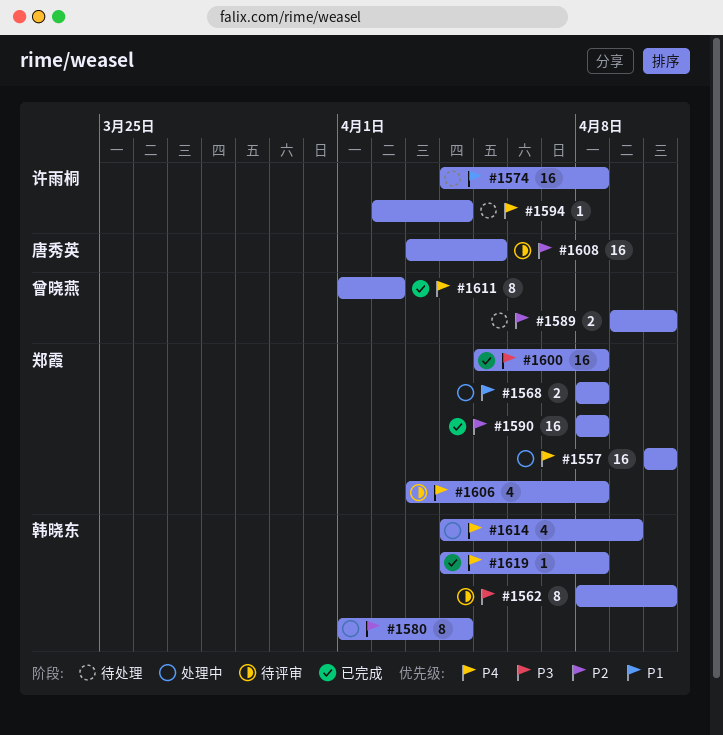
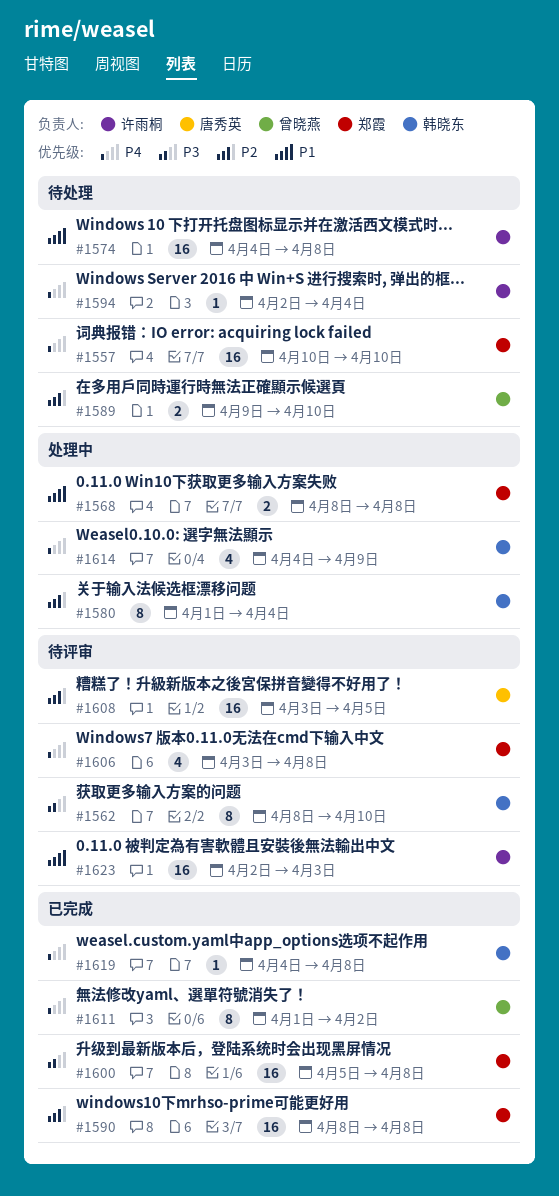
#1557, status: 处理中 -> 待处理
#1623: none -> present

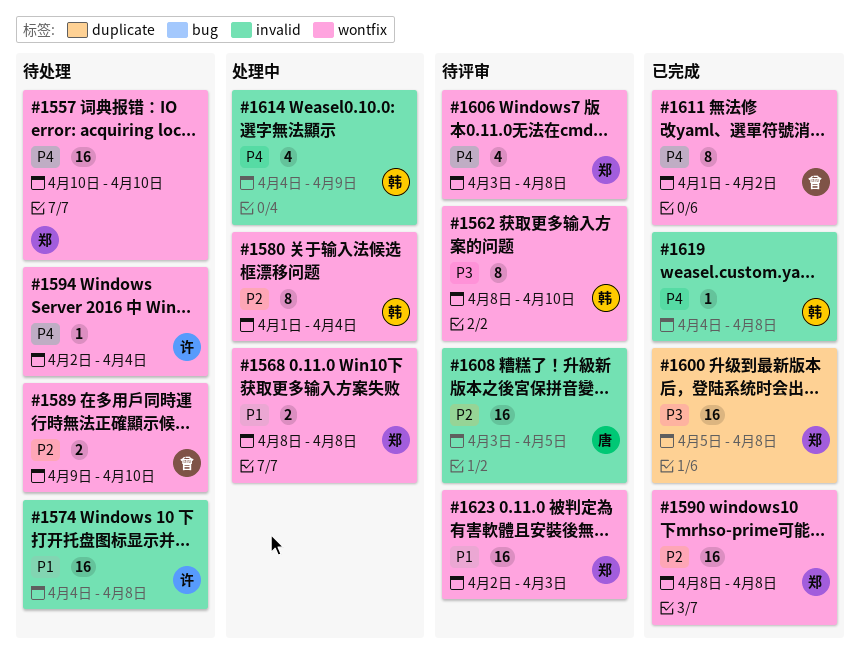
#1623, owner: 许雨桐 -> 郑霞

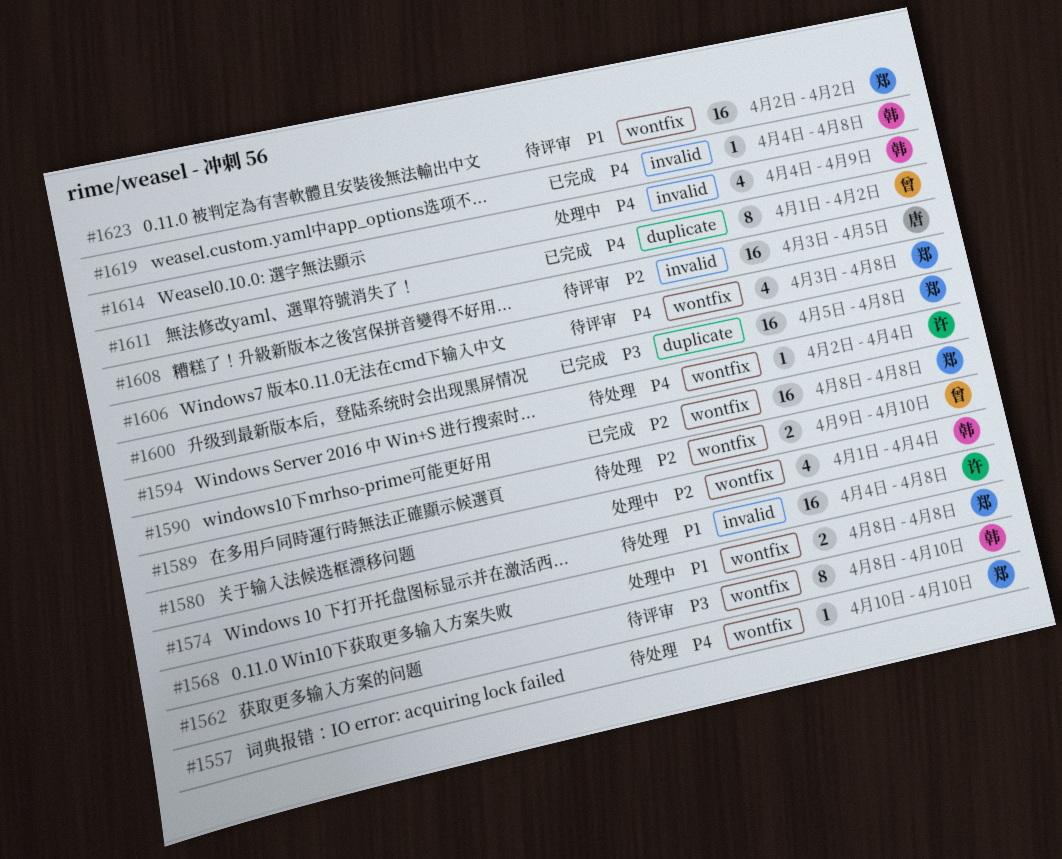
#1557, estimate: 16 -> 1
#1580, estimate: 8 -> 4
#1611, label: wontfix -> duplicate
#1623, due: Apr 3 -> Apr 2

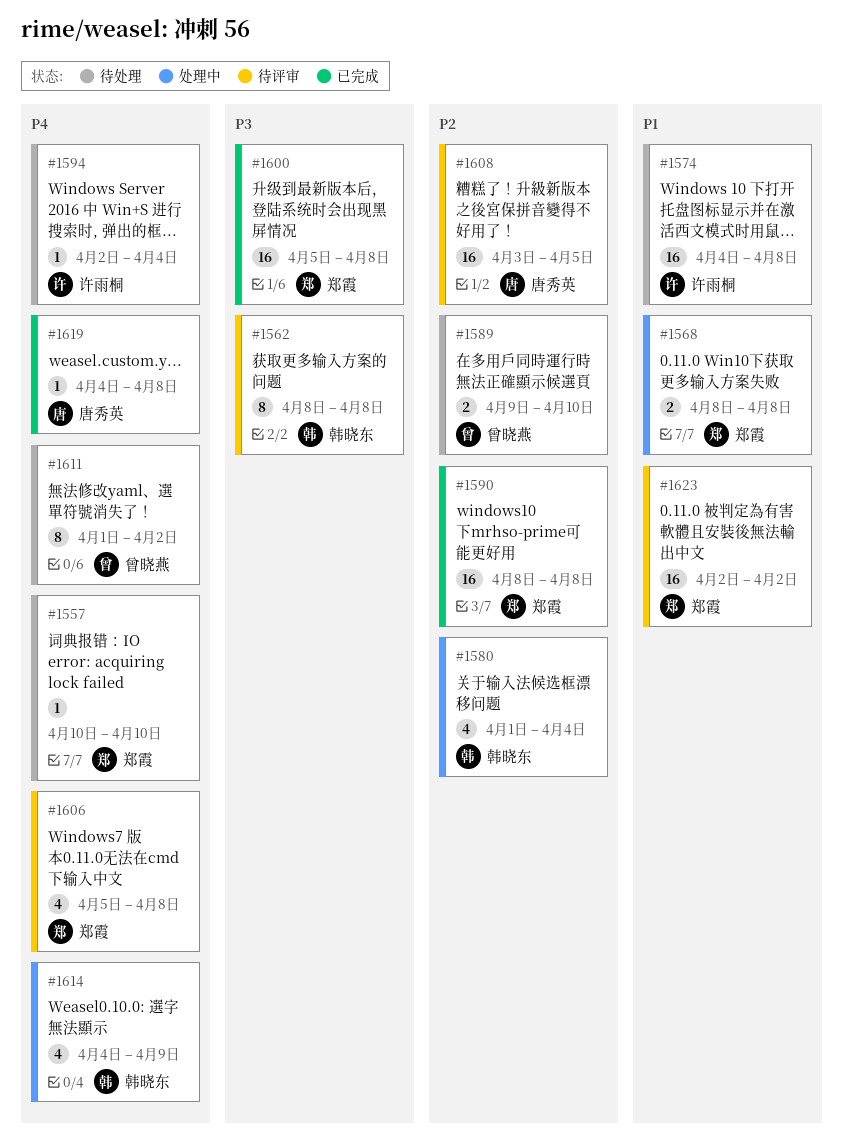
#1562, due: Apr 10 -> Apr 8
#1606, start: Apr 3 -> Apr 5
#1611, status: 已完成 -> 待处理
#1619, owner: 韩晓东 -> 唐秀英

